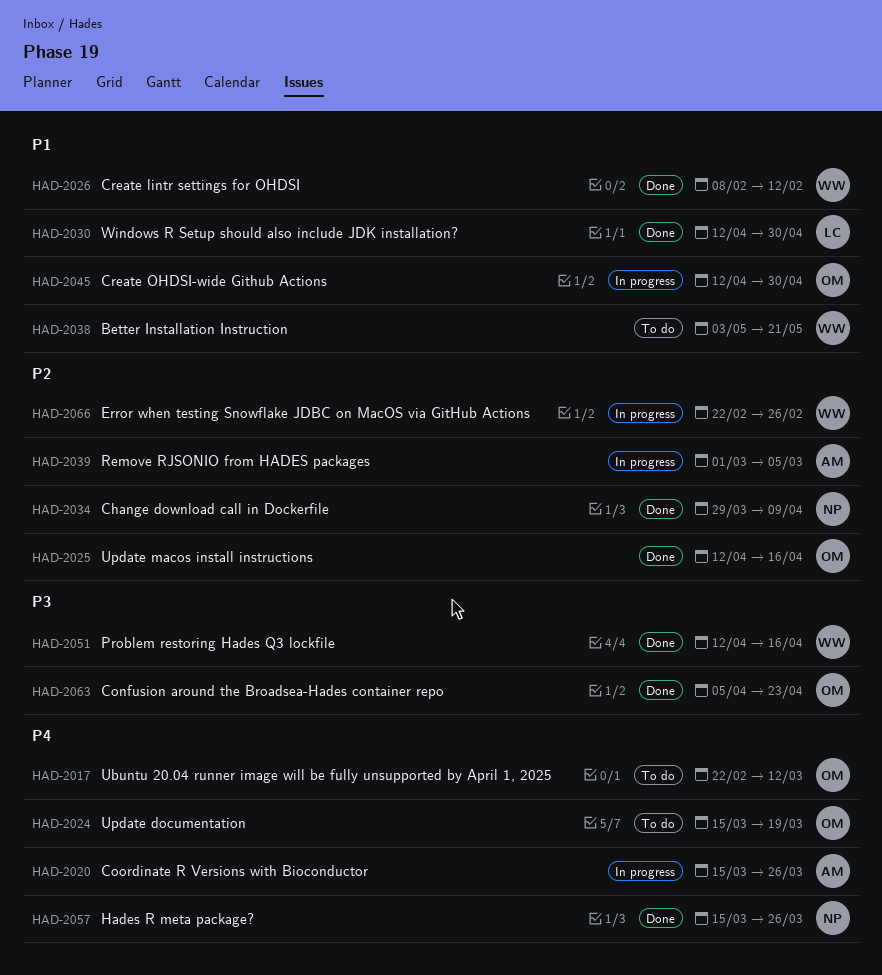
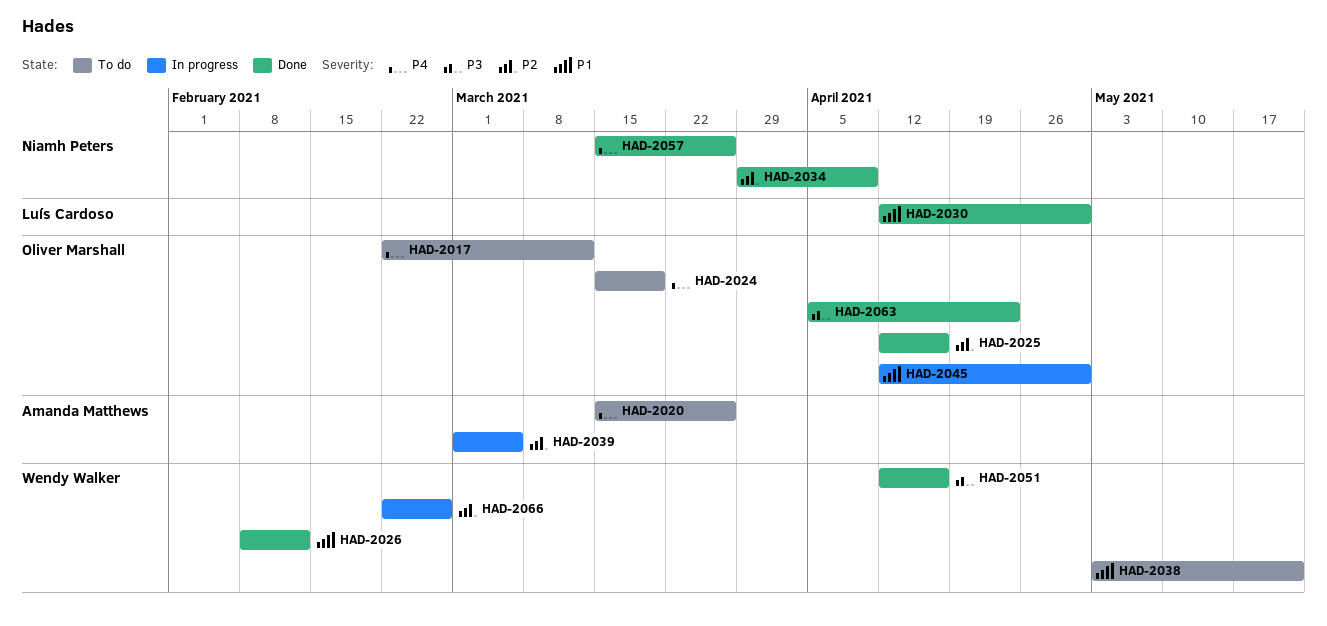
HAD-2020, status: In progress -> To do

